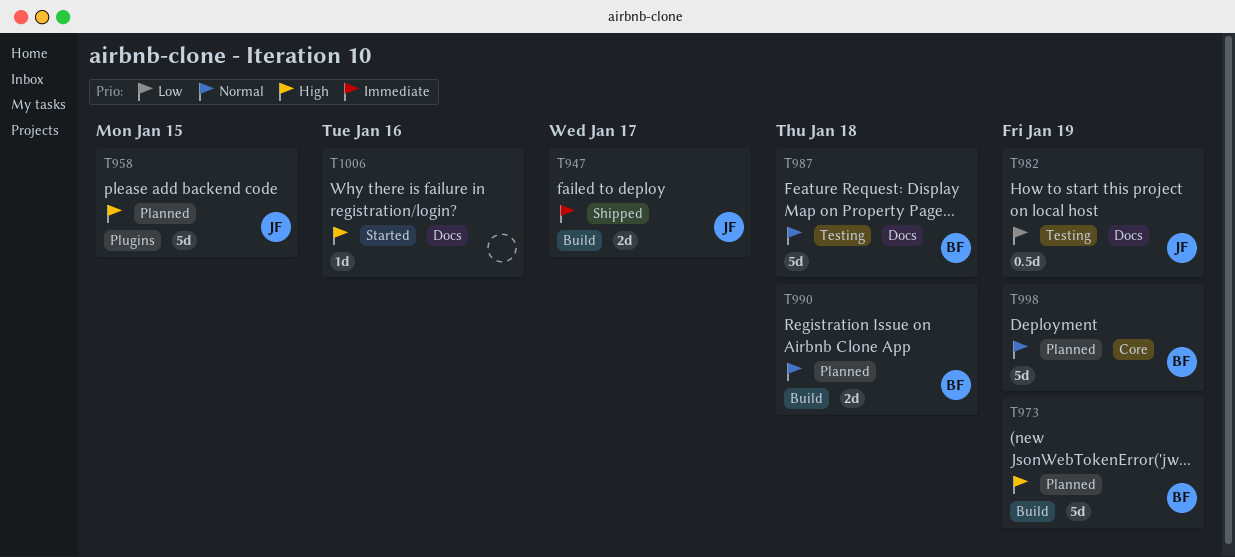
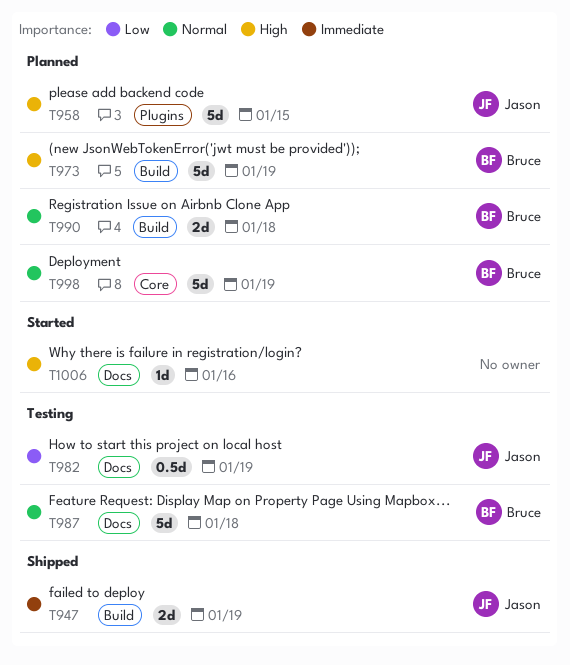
T947, due: Jan 17 -> Jan 19

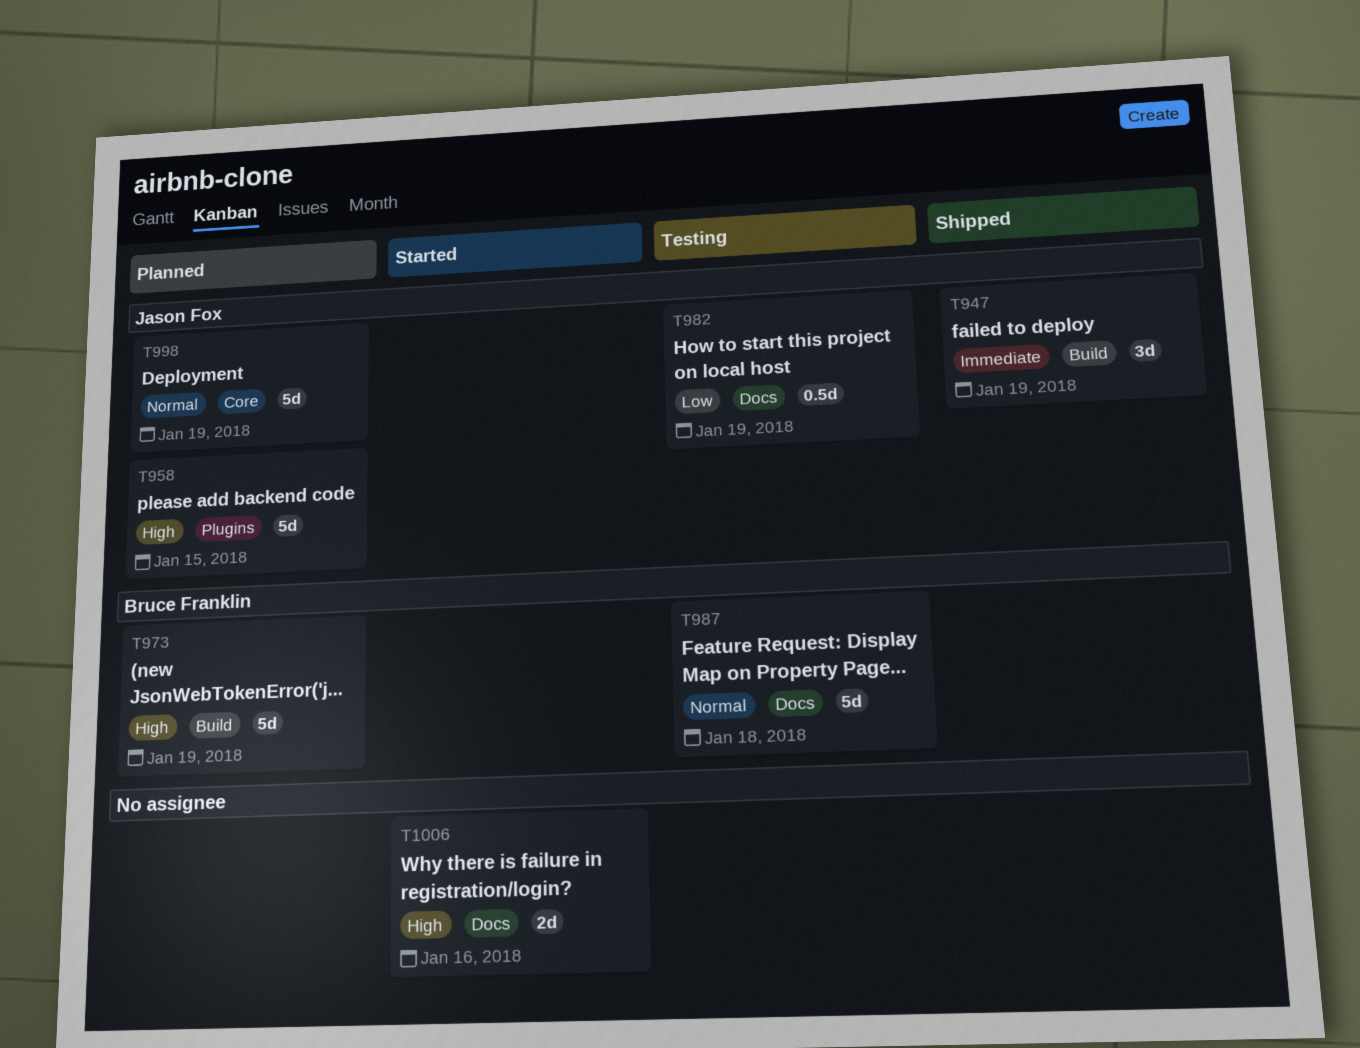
T947, estimate: 2d -> 3d
T990: present -> none
T998, owner: Bruce Franklin -> Jason Fox
T1006, estimate: 1d -> 2d

